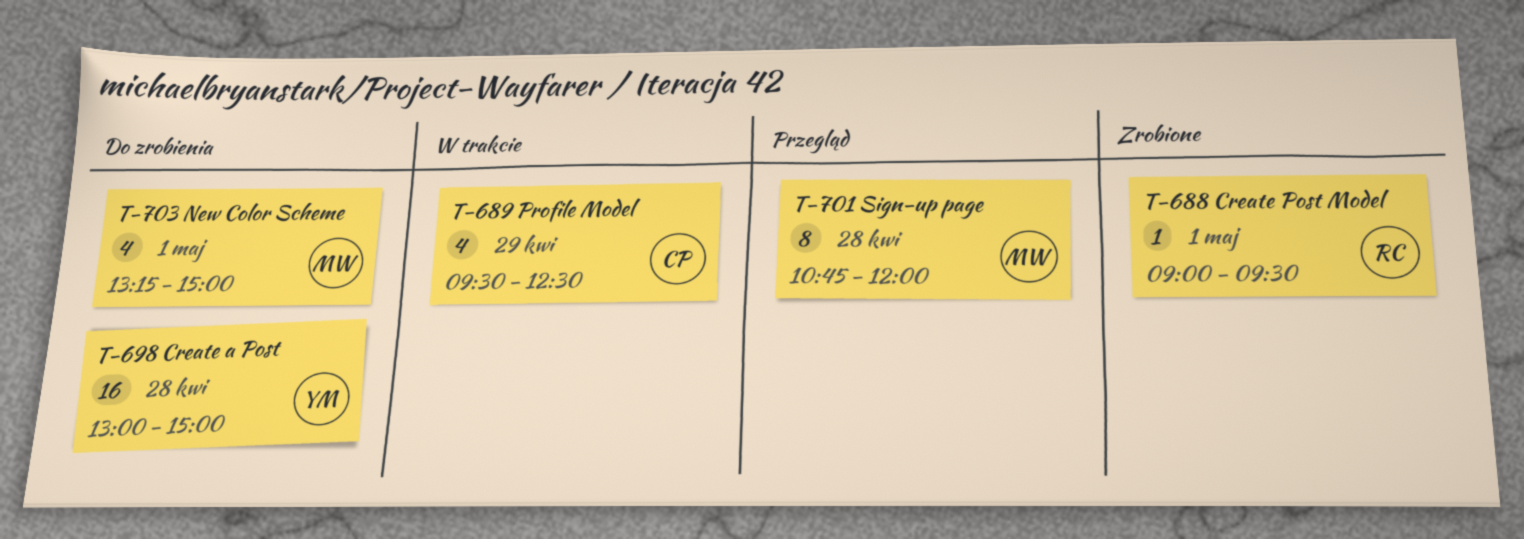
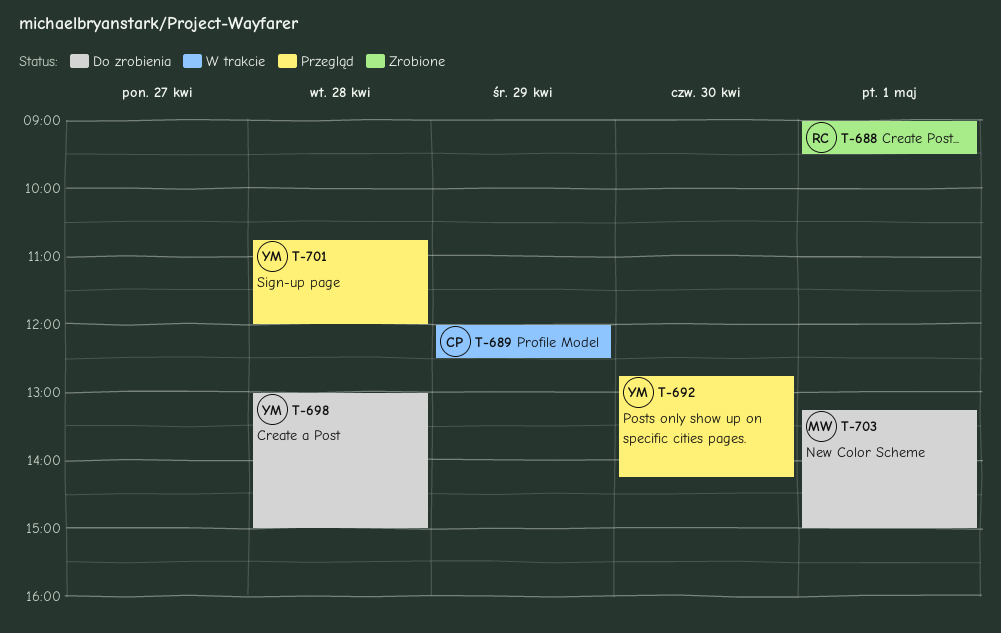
T-689, begins: 09:30 -> 12:00
T-692: none -> present
T-701, owner: MW -> YM

